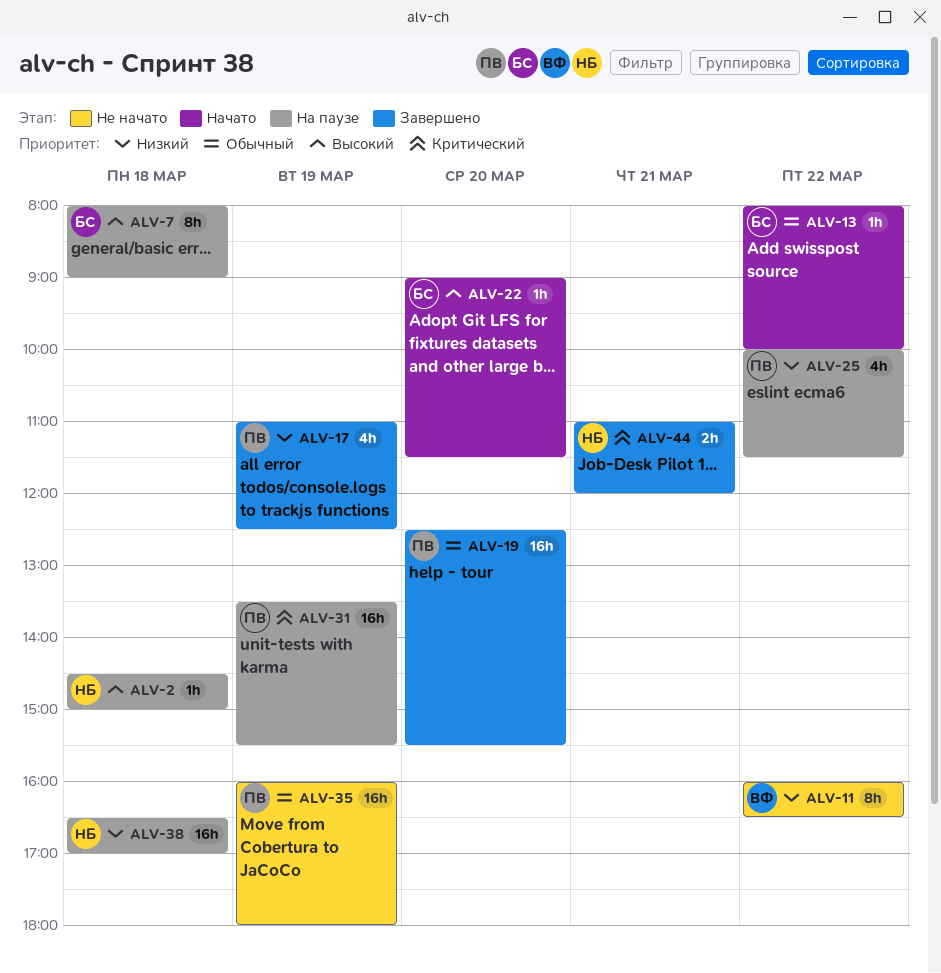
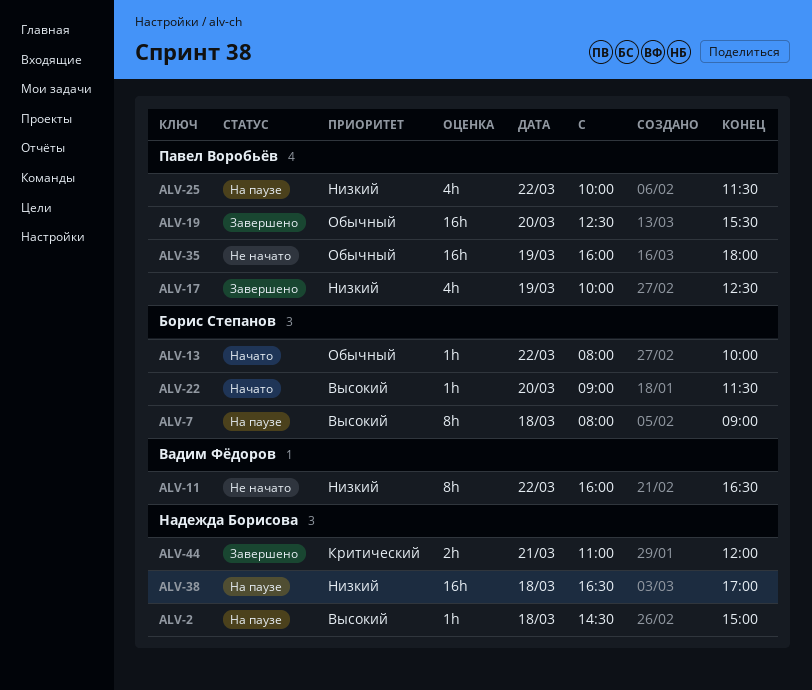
ALV-17, begins: 11:00 -> 10:00
ALV-31: present -> none

